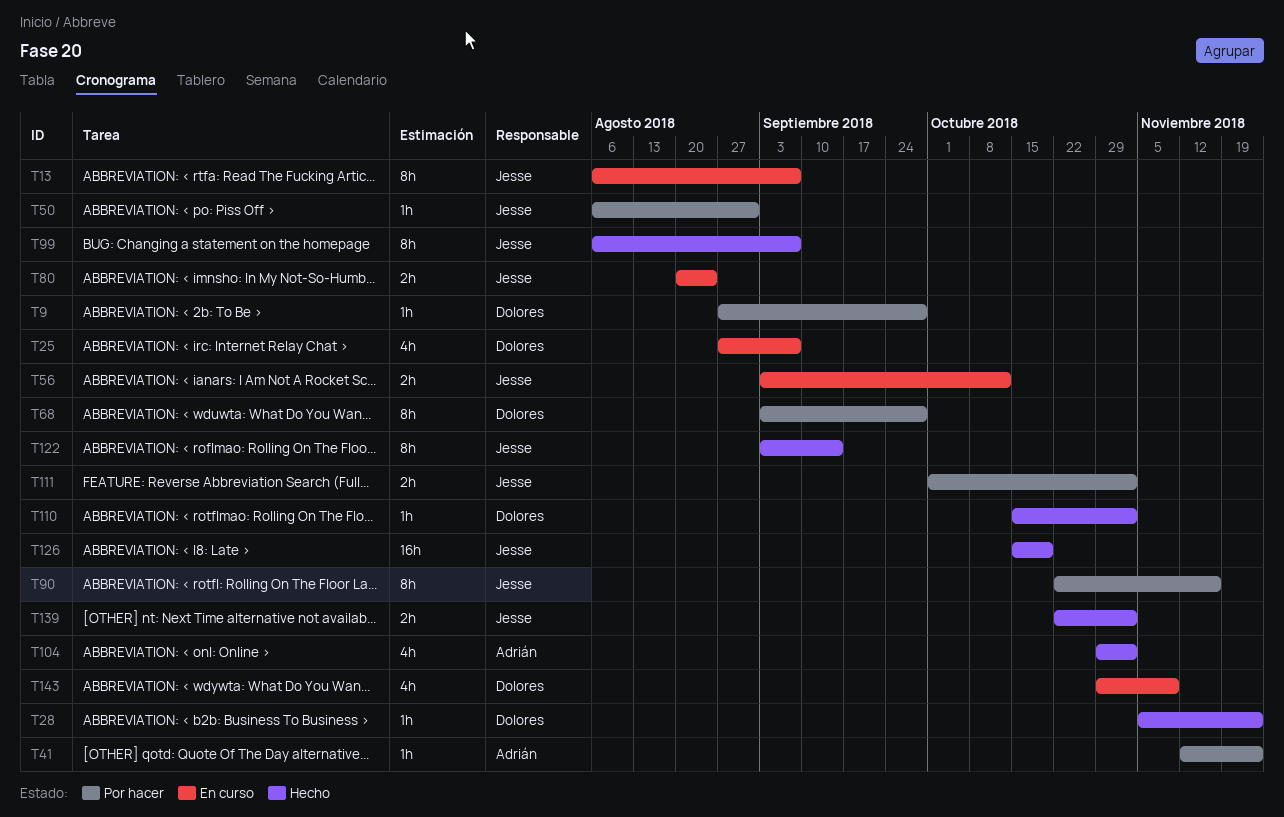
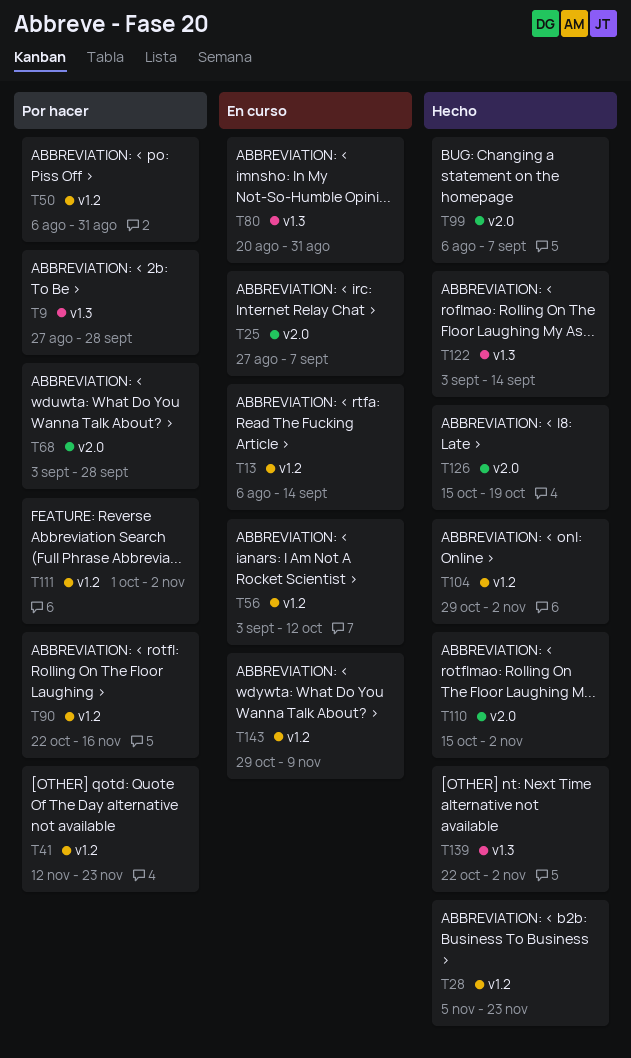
T13, due: Sep 7 -> Sep 14
T80, due: Aug 24 -> Aug 31

